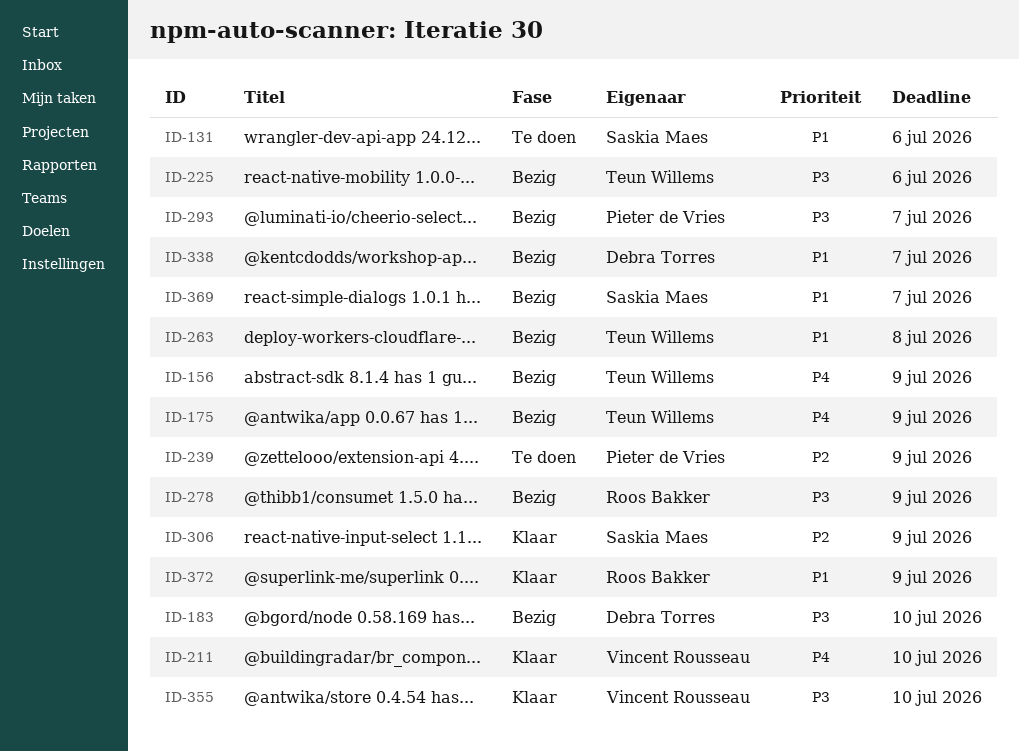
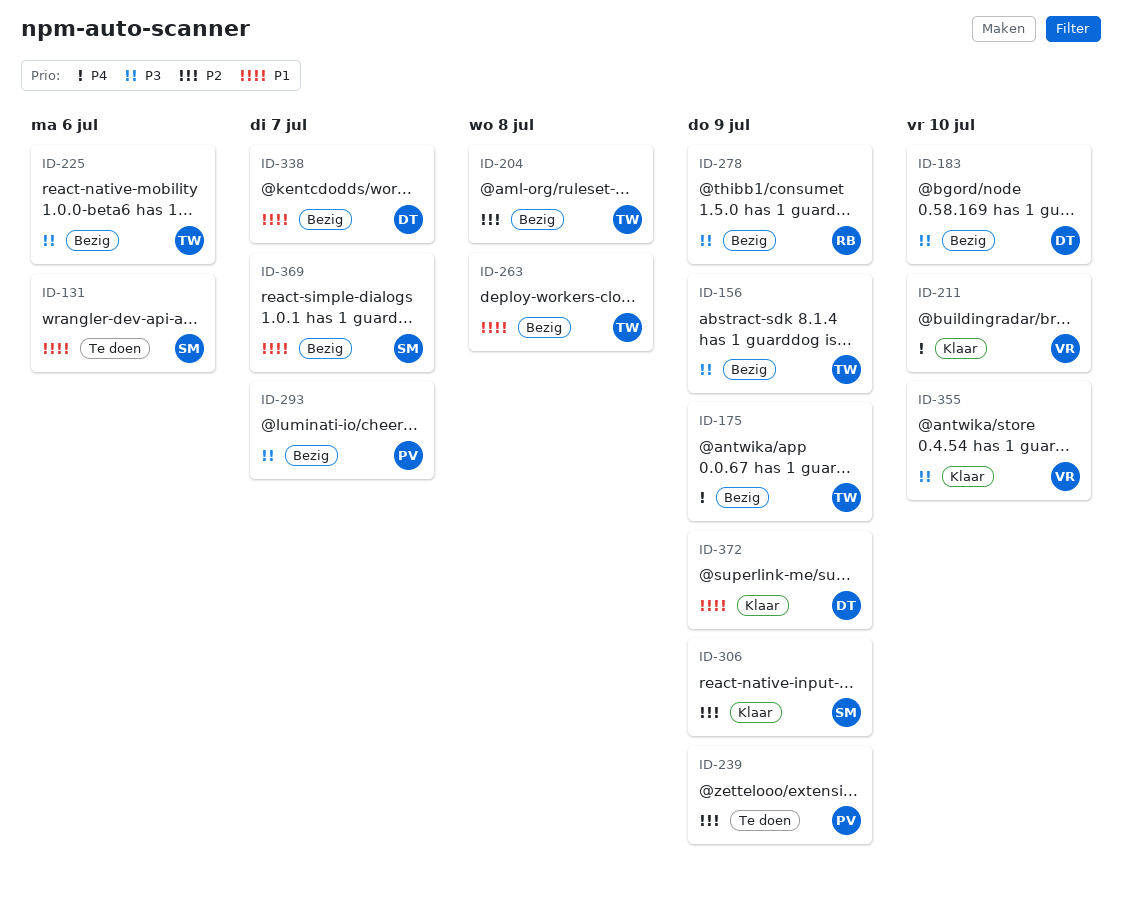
ID-156, priority: P4 -> P3
ID-204: none -> present
ID-372, owner: Roos Bakker -> Debra Torres

